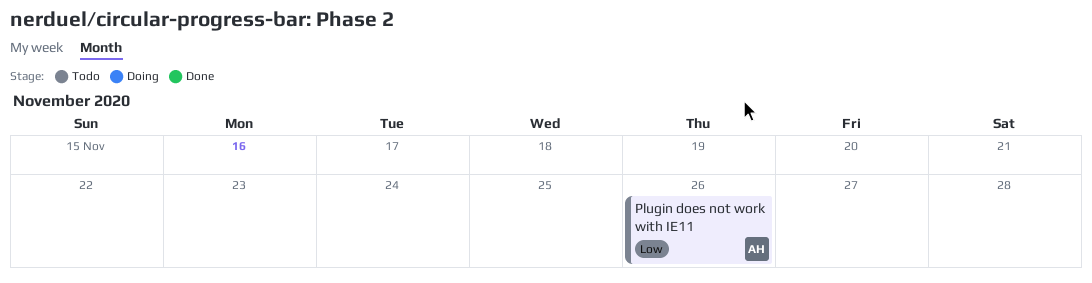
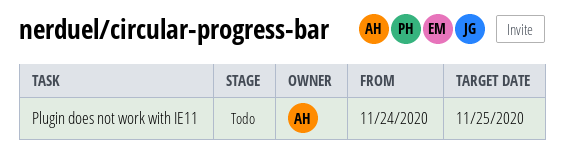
Plugin does not work with IE11, due: Nov 26 -> Nov 25

